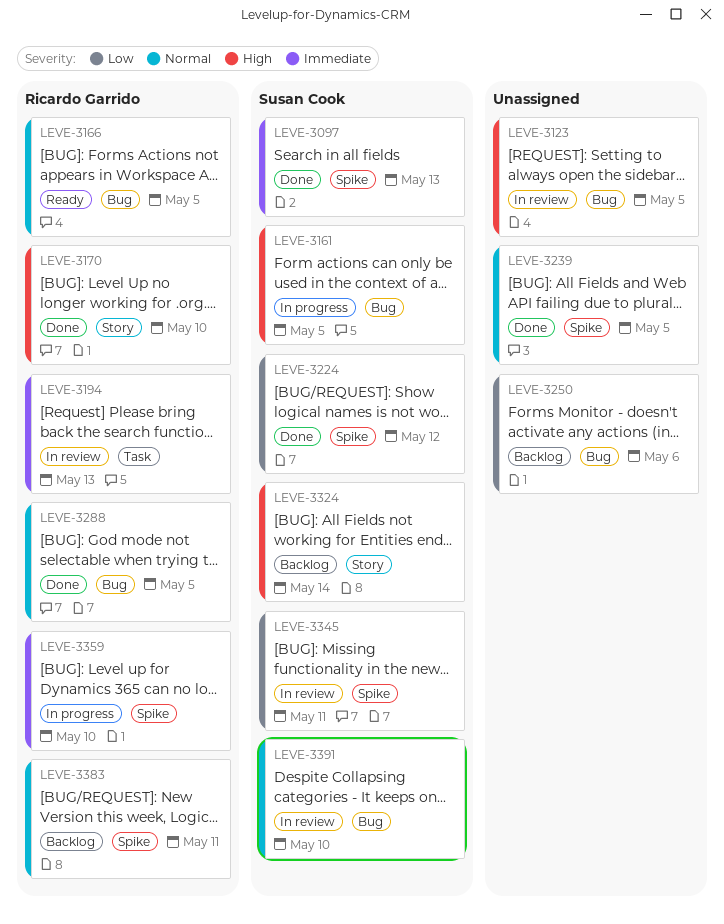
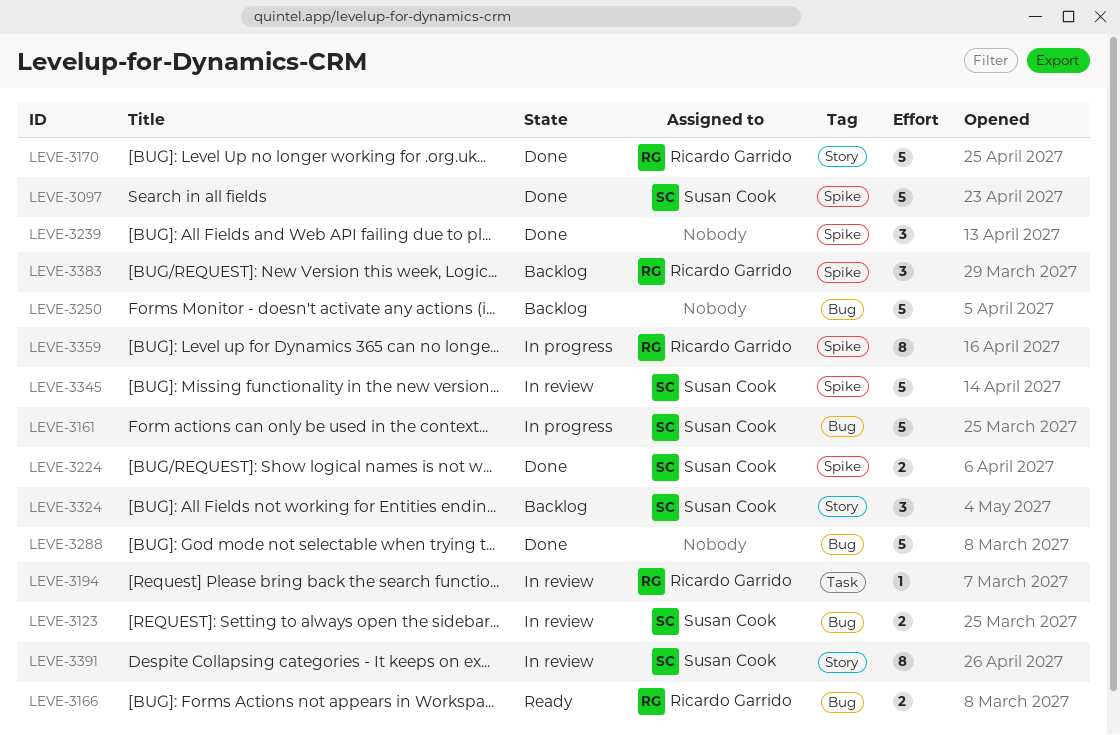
LEVE-3123, owner: none -> Susan Cook
LEVE-3288, owner: Ricardo Garrido -> none
LEVE-3391, label: Bug -> Story

